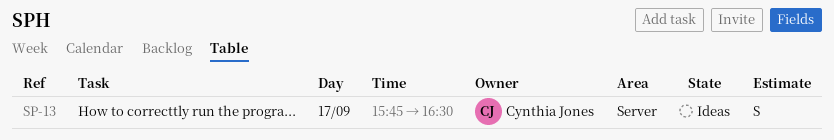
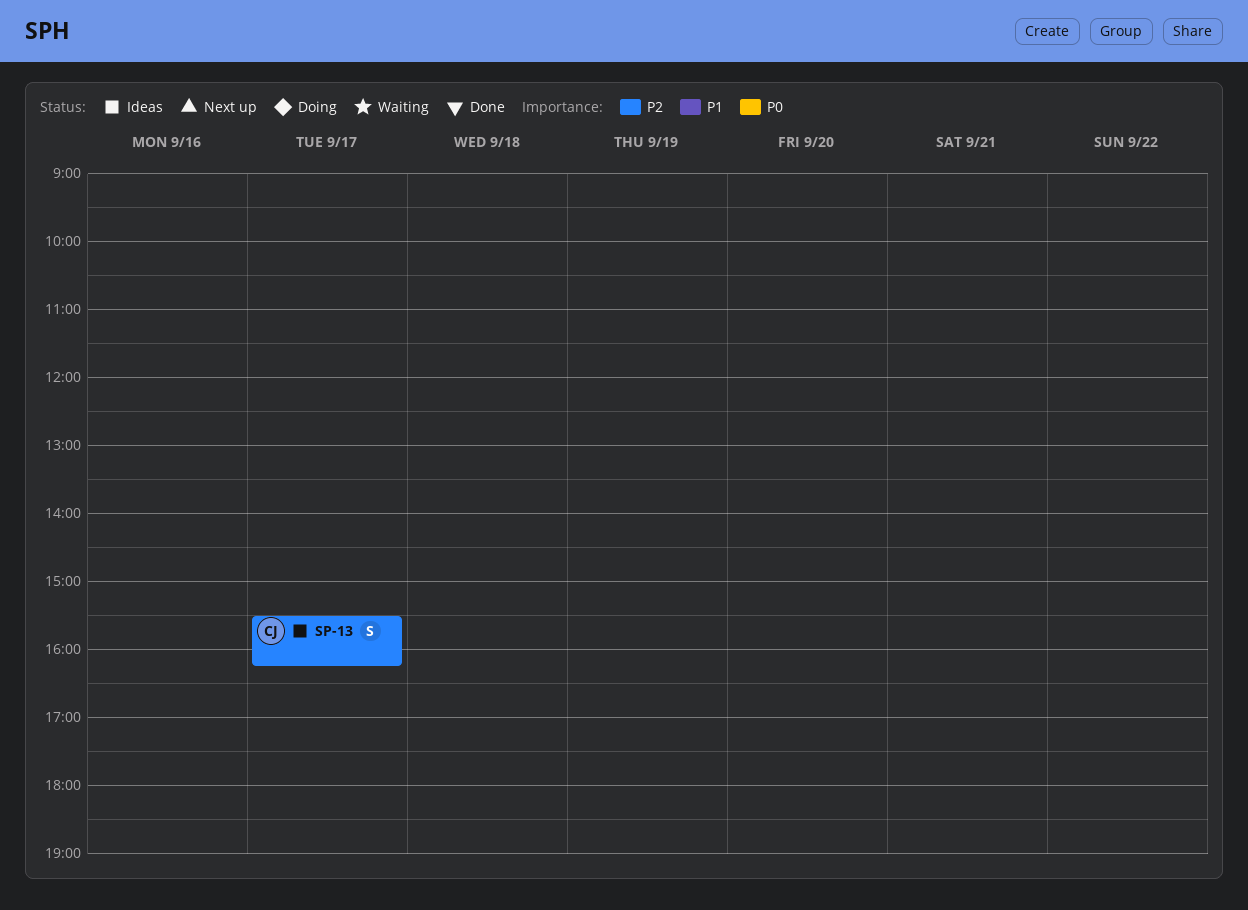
SP-13, begins: 15:45 -> 15:30
SP-13, ends: 16:30 -> 16:15

